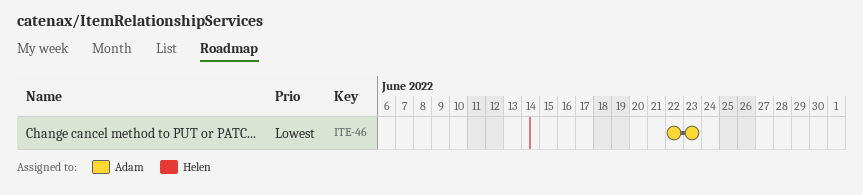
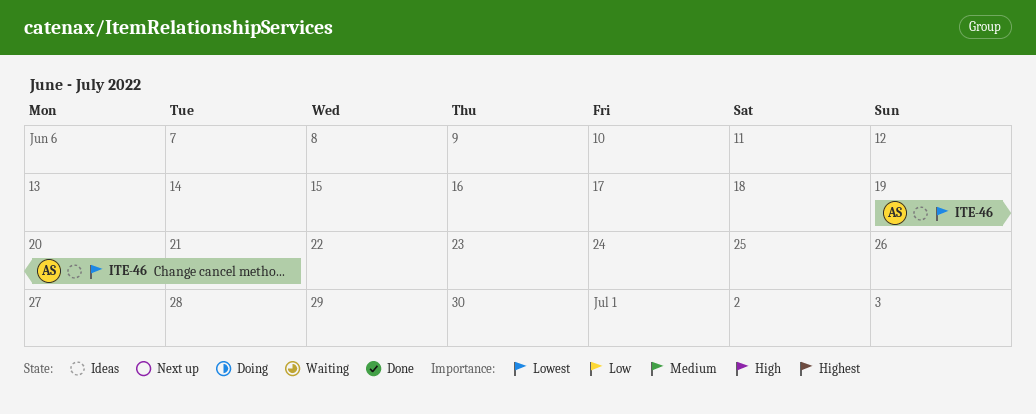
ITE-46, start: Jun 22 -> Jun 19
ITE-46, due: Jun 23 -> Jun 21

